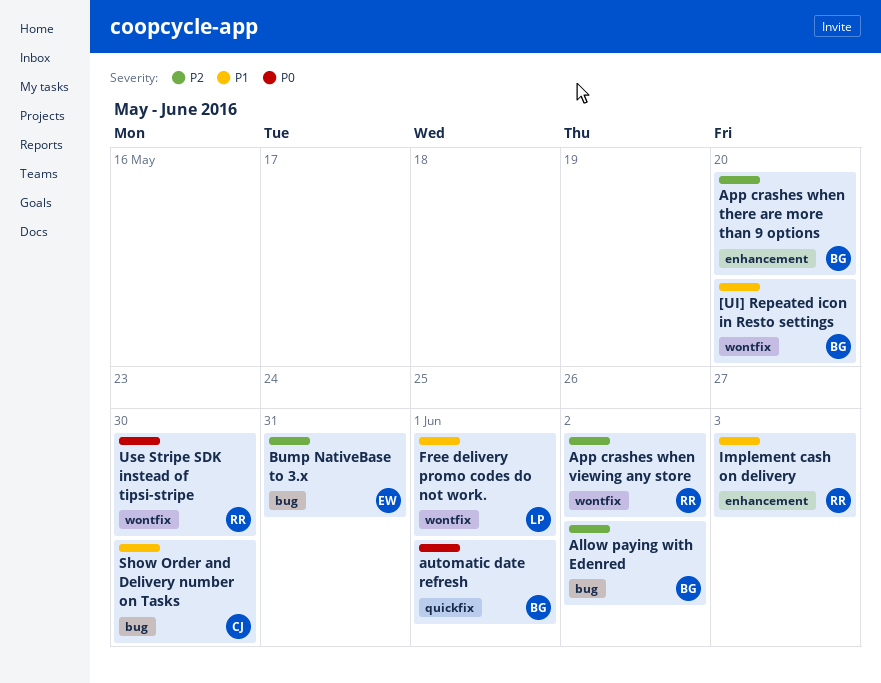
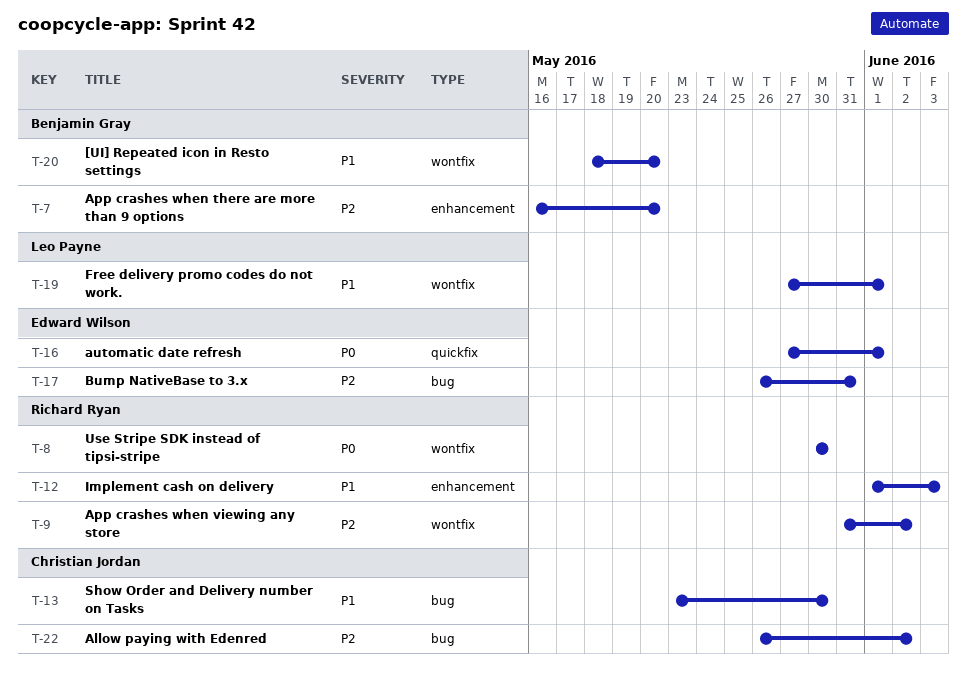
Allow paying with Edenred, owner: Benjamin Gray -> Christian Jordan
automatic date refresh, owner: Benjamin Gray -> Edward Wilson

